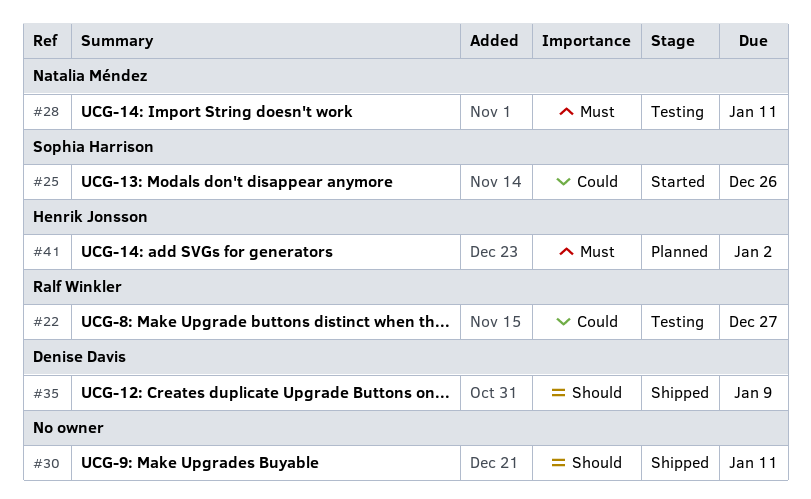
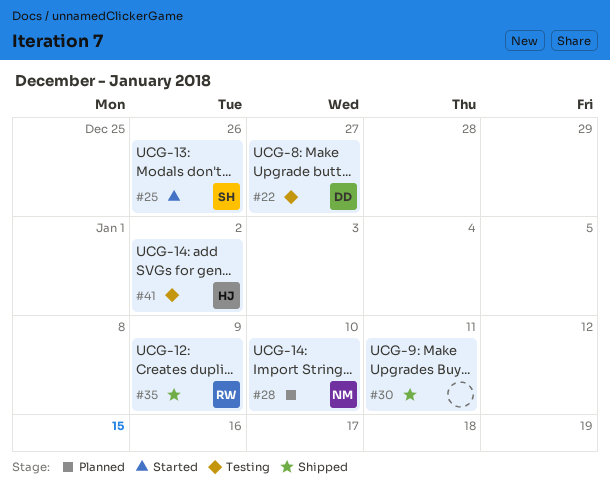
#22, owner: Ralf Winkler -> Denise Davis
#28, status: Testing -> Planned
#28, due: Jan 11 -> Jan 10
#35, owner: Denise Davis -> Ralf Winkler
#41, status: Planned -> Testing

